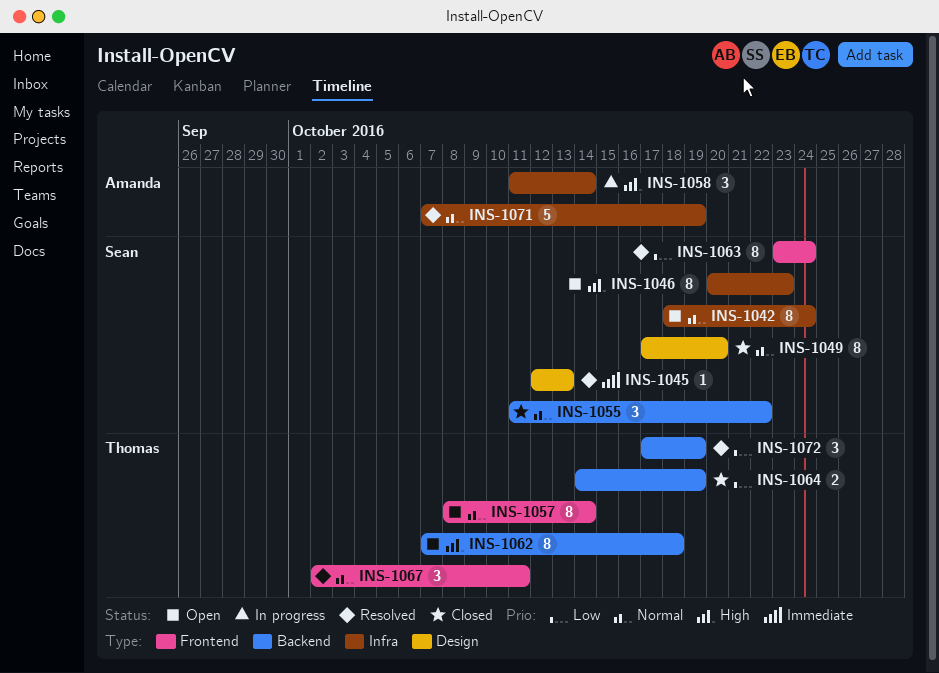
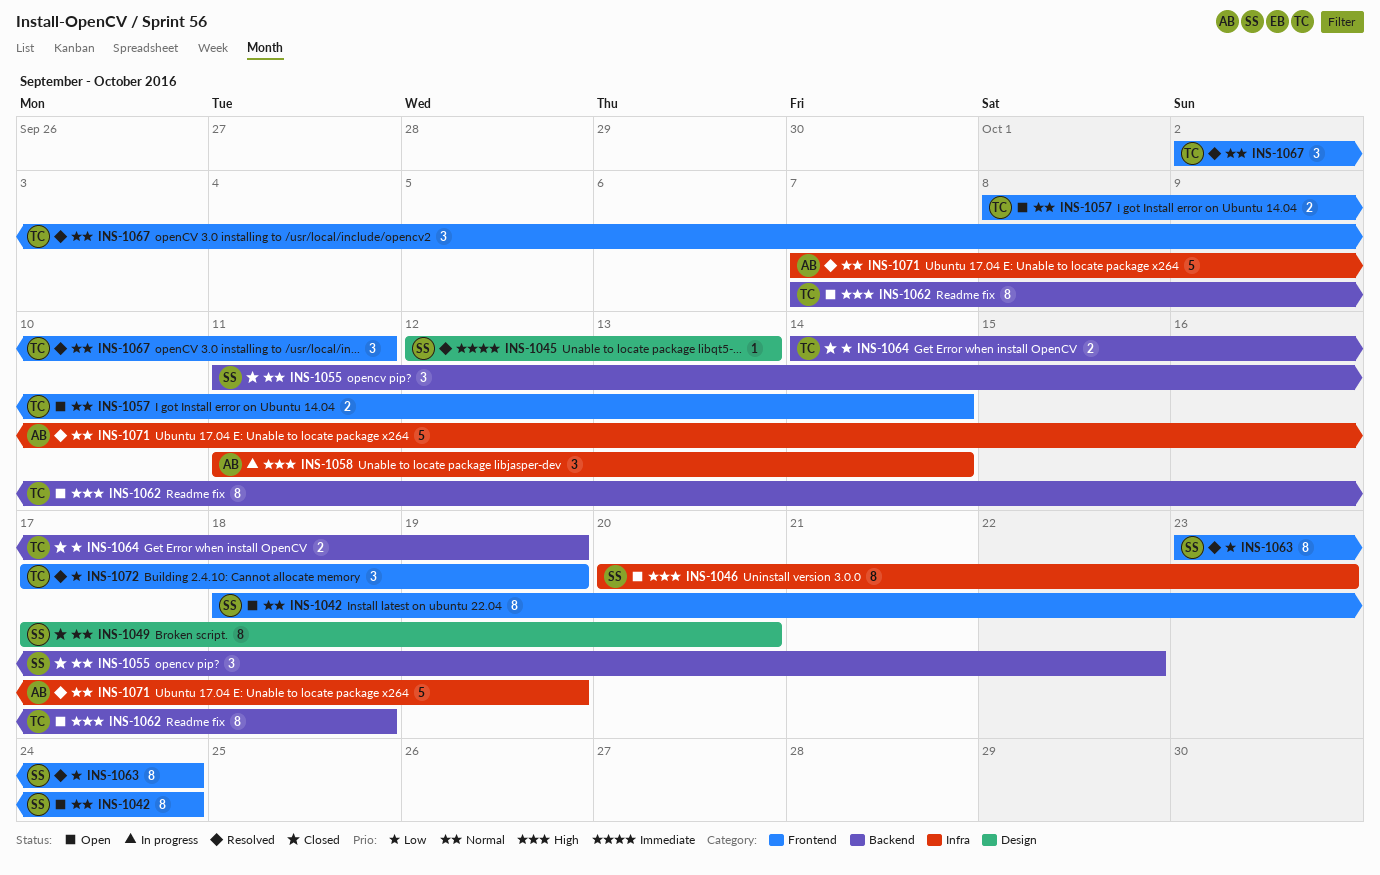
INS-1042, label: Infra -> Frontend
INS-1057, estimate: 8 -> 2
INS-1072, label: Backend -> Frontend

